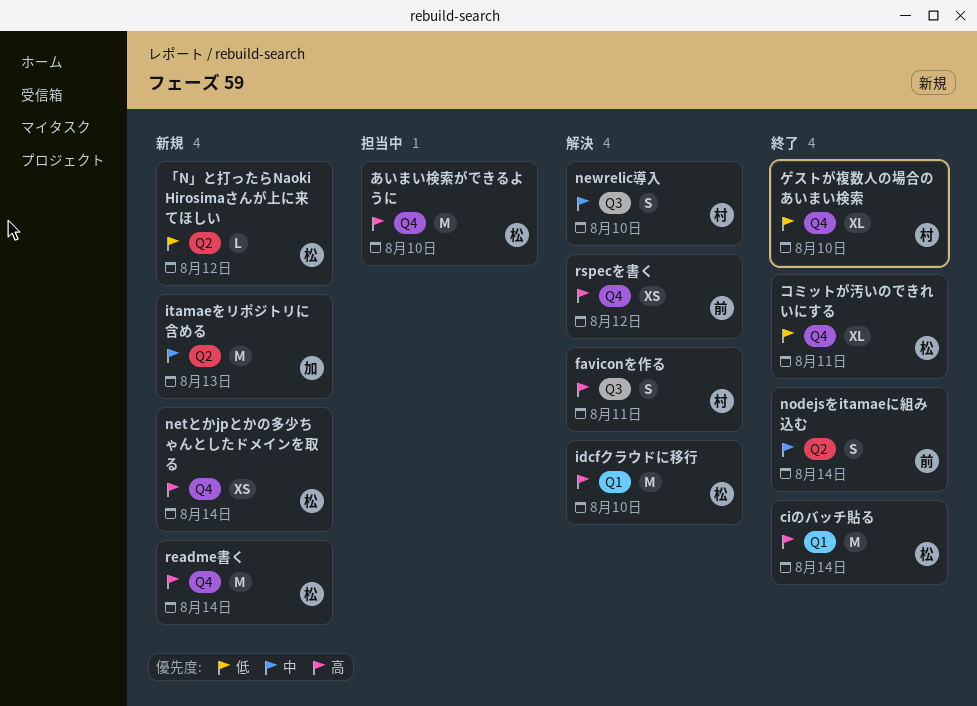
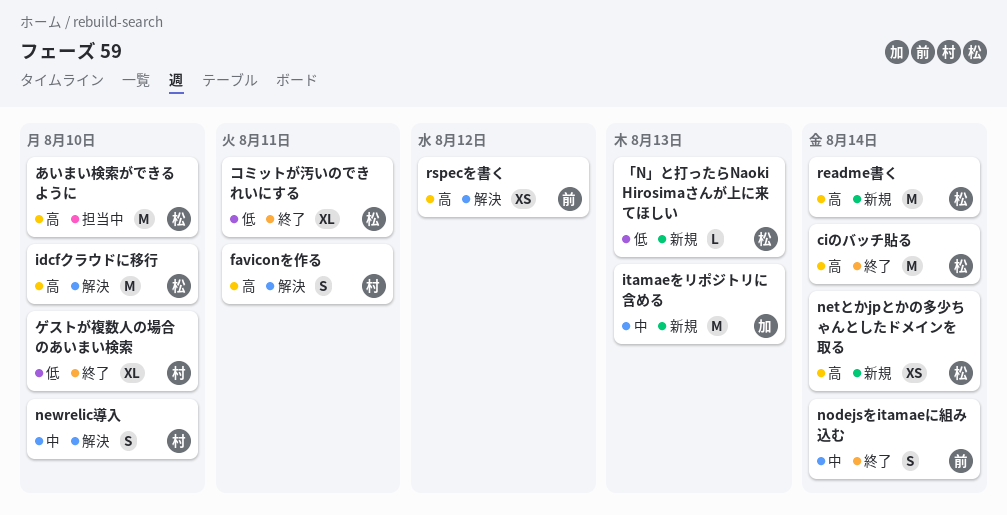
「N」と打ったらNaoki Hirosimaさんが上に来てほしい, due: Aug 12 -> Aug 13

